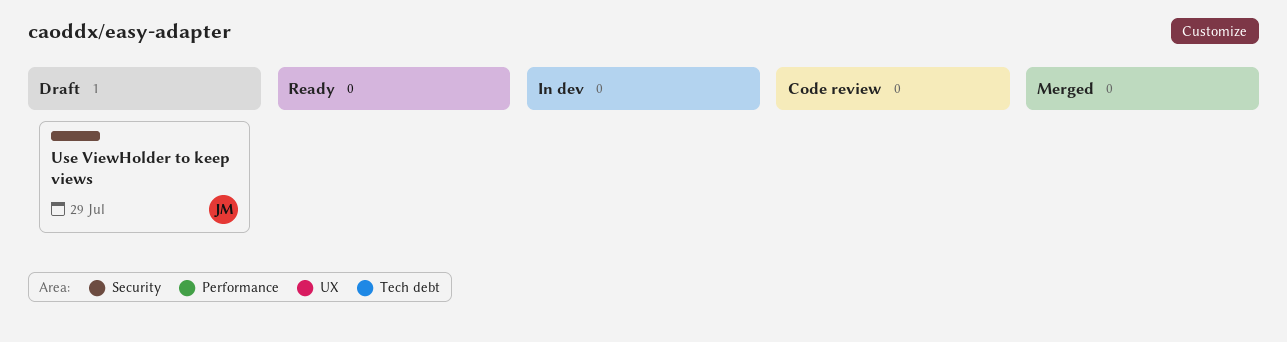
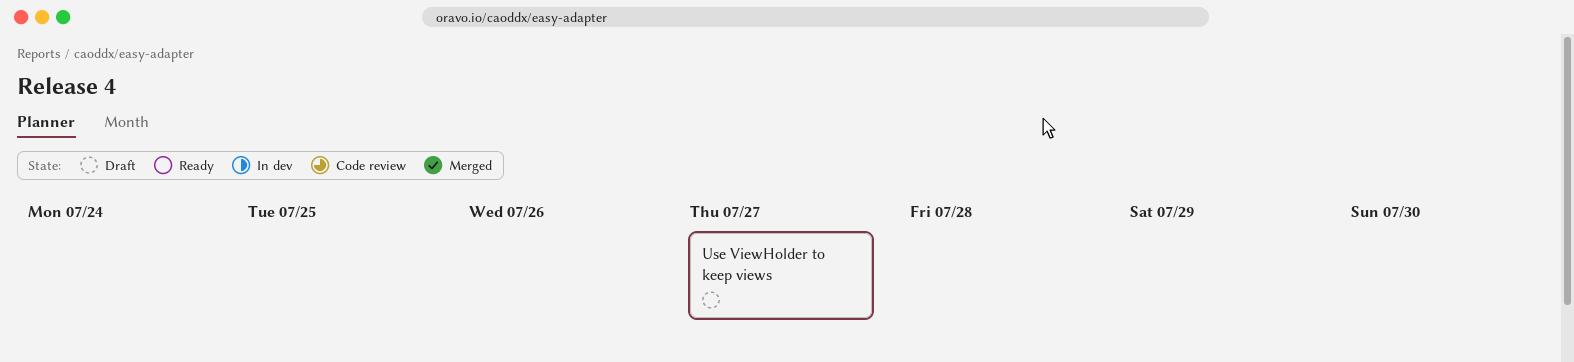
Use ViewHolder to keep views, due: Jul 29 -> Jul 27

